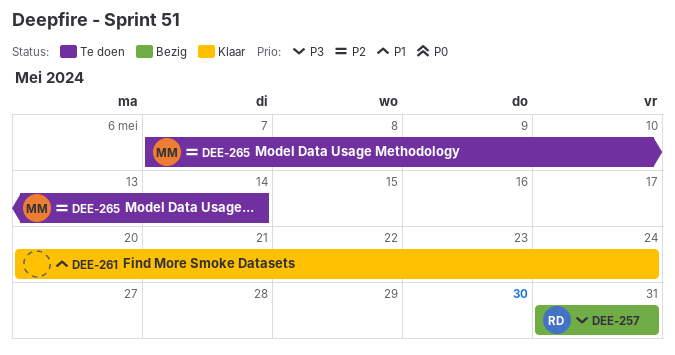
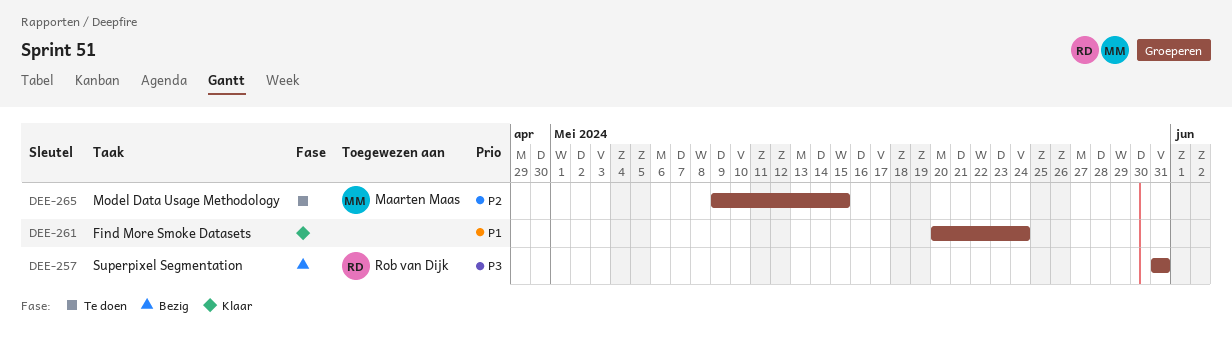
DEE-265, start: May 7 -> May 9
DEE-265, due: May 14 -> May 15

